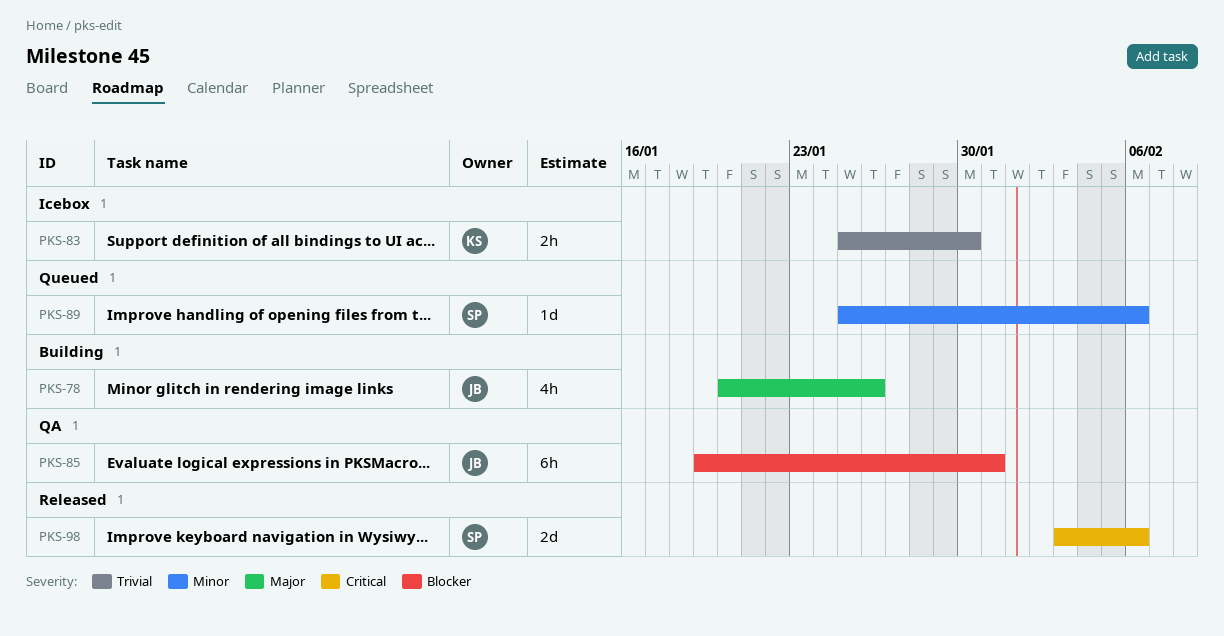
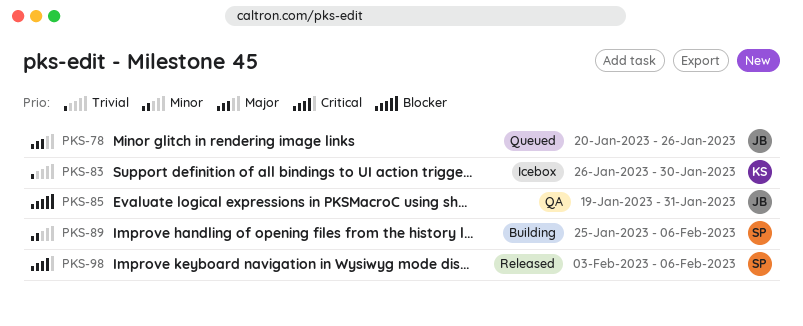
PKS-78, status: Building -> Queued
PKS-83, start: Jan 25 -> Jan 26
PKS-89, status: Queued -> Building

